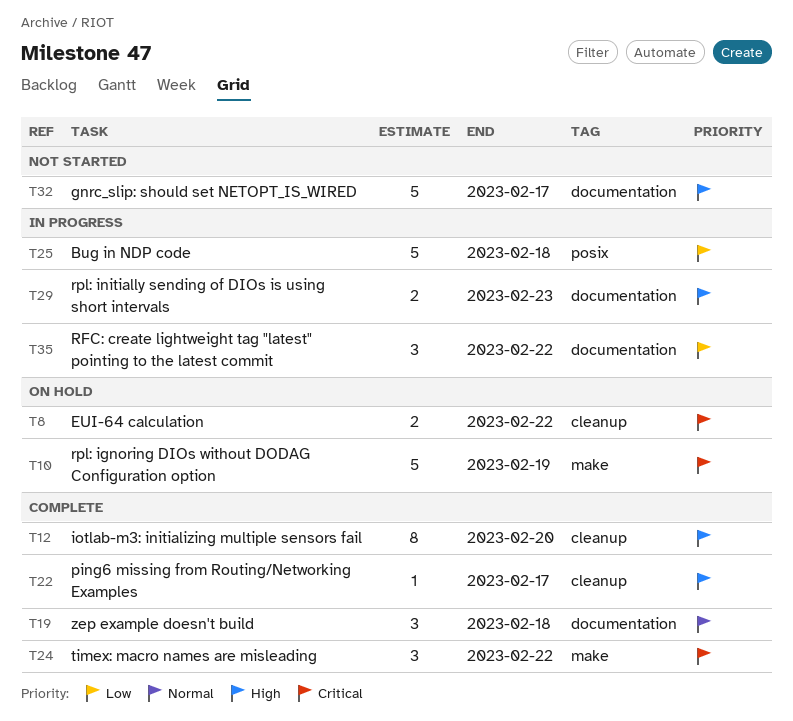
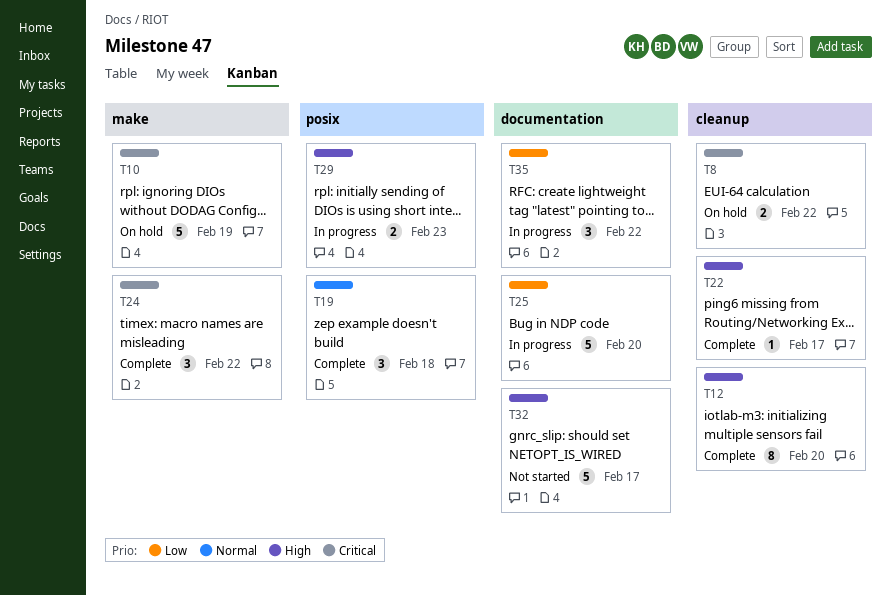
T19, label: documentation -> posix
T25, label: posix -> documentation
T25, due: Feb 18 -> Feb 20
T29, label: documentation -> posix

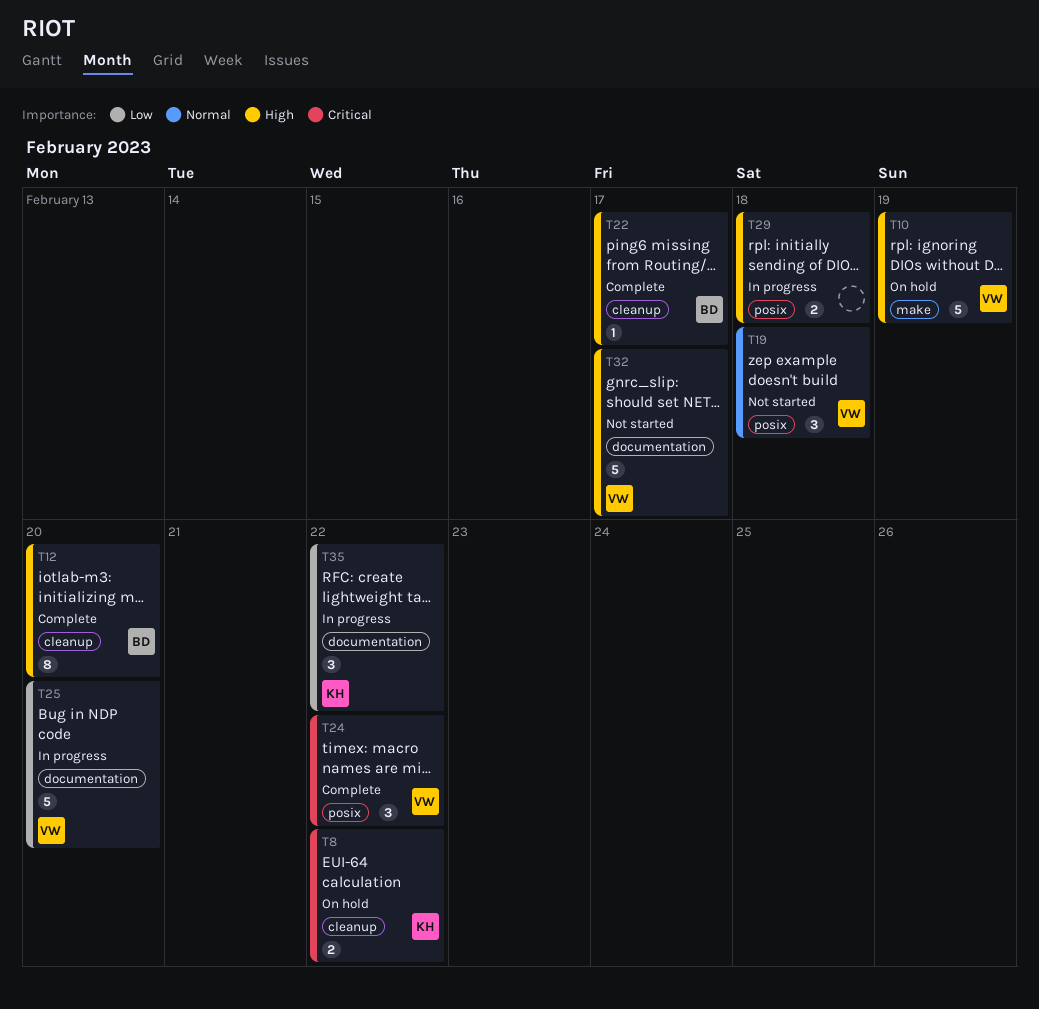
T10, priority: Critical -> High
T19, status: Complete -> Not started
T24, label: make -> posix
T29, due: Feb 23 -> Feb 18

